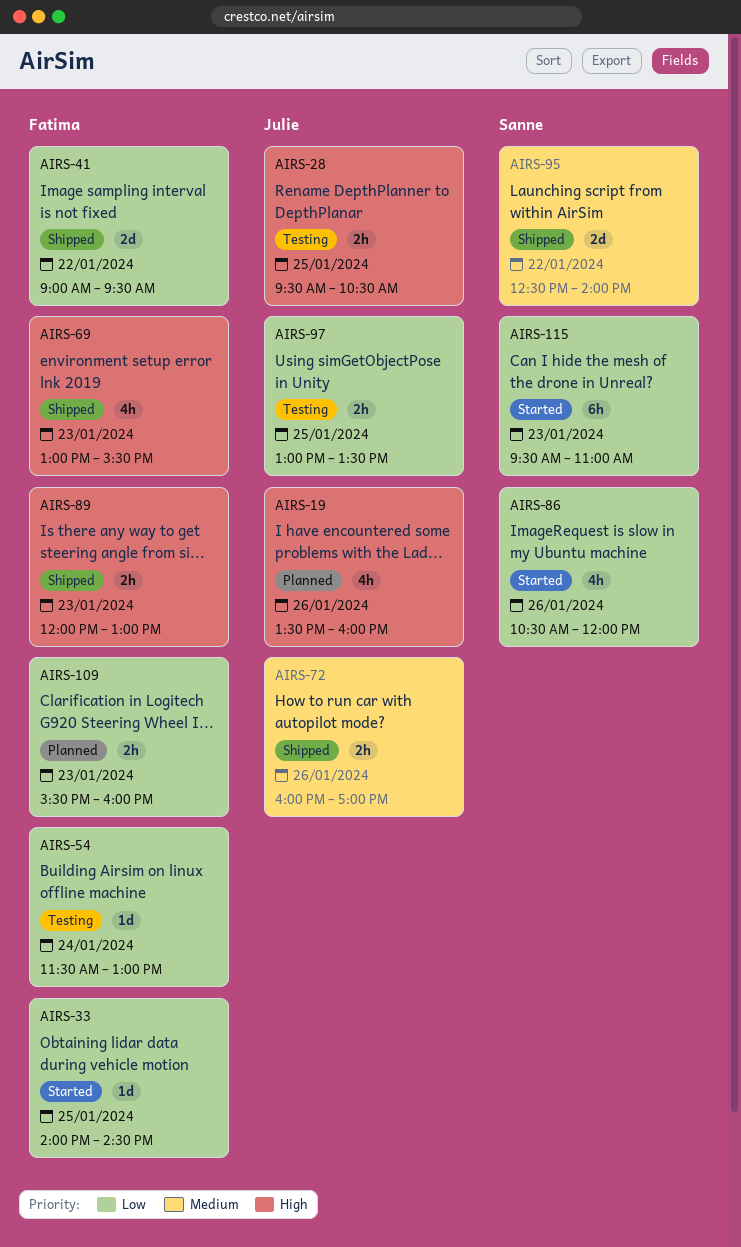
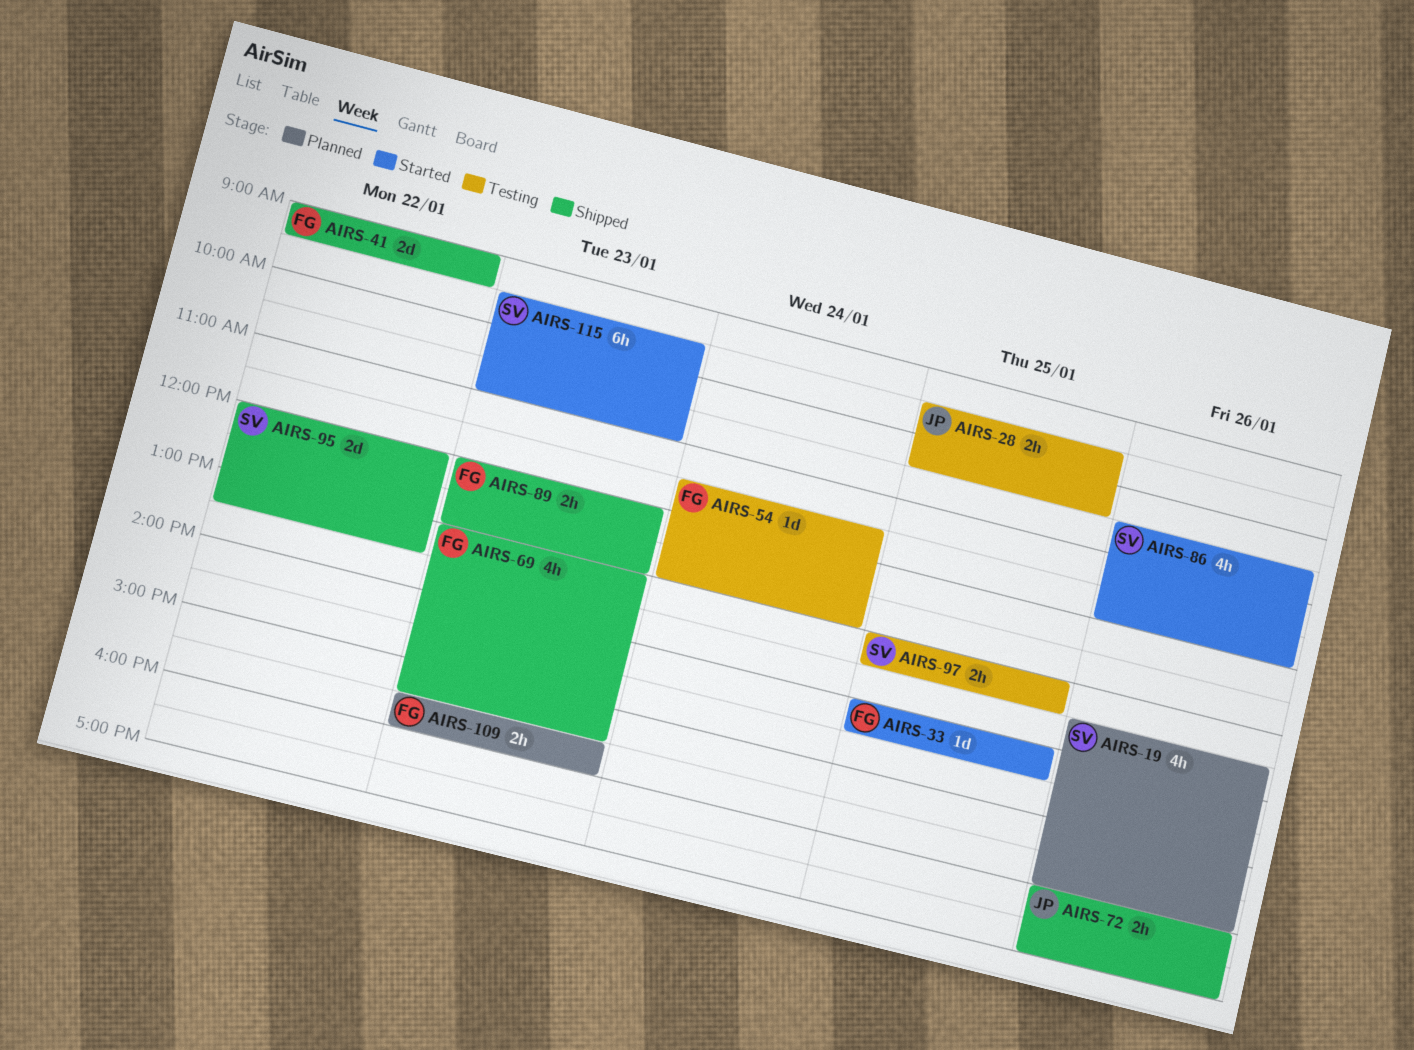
AIRS-19, owner: Julie -> Sanne
AIRS-95, begins: 12:30 -> 12:00
AIRS-95, ends: 14:00 -> 13:30
AIRS-97, owner: Julie -> Sanne

